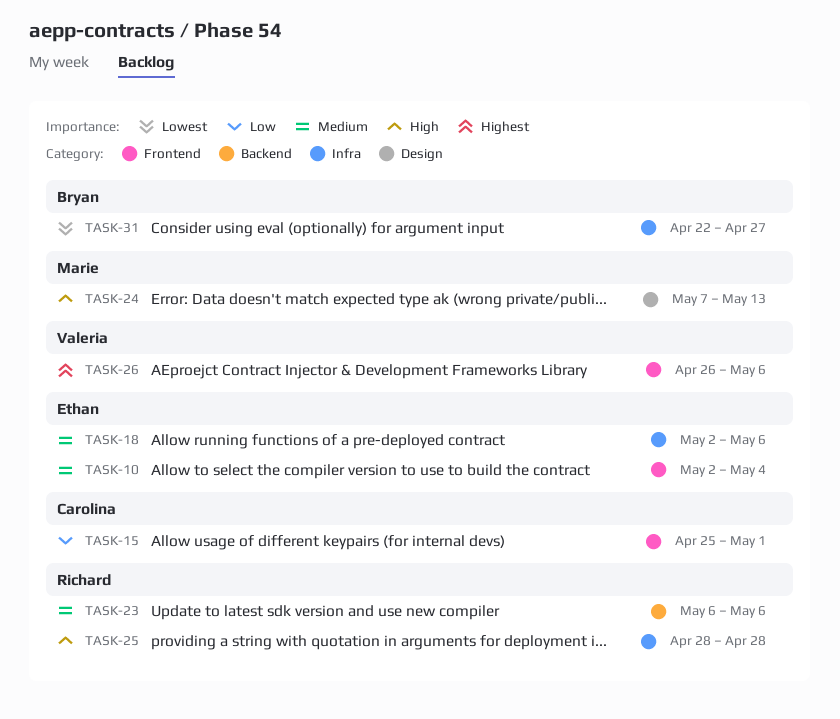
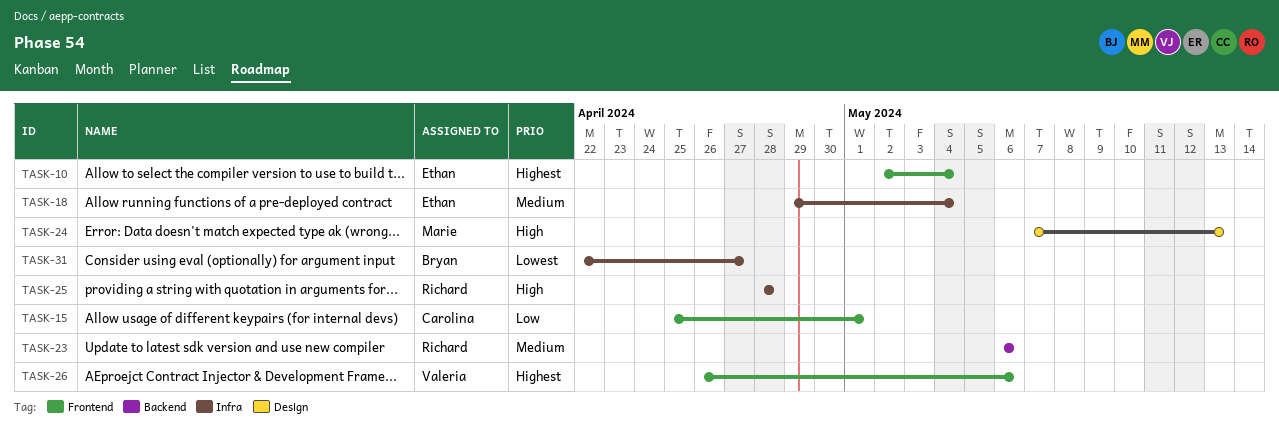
TASK-10, priority: Medium -> Highest
TASK-18, start: May 2 -> Apr 29
TASK-18, due: May 6 -> May 4

